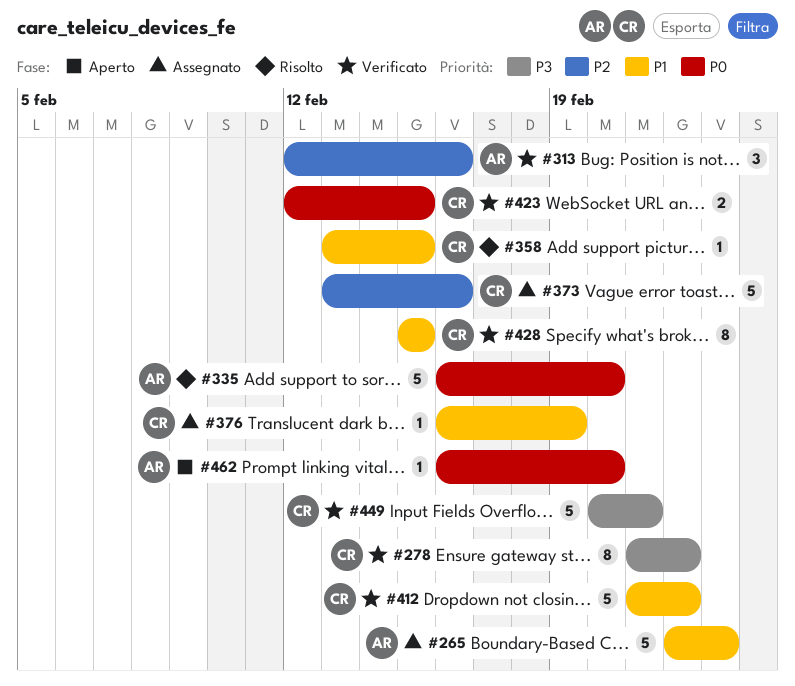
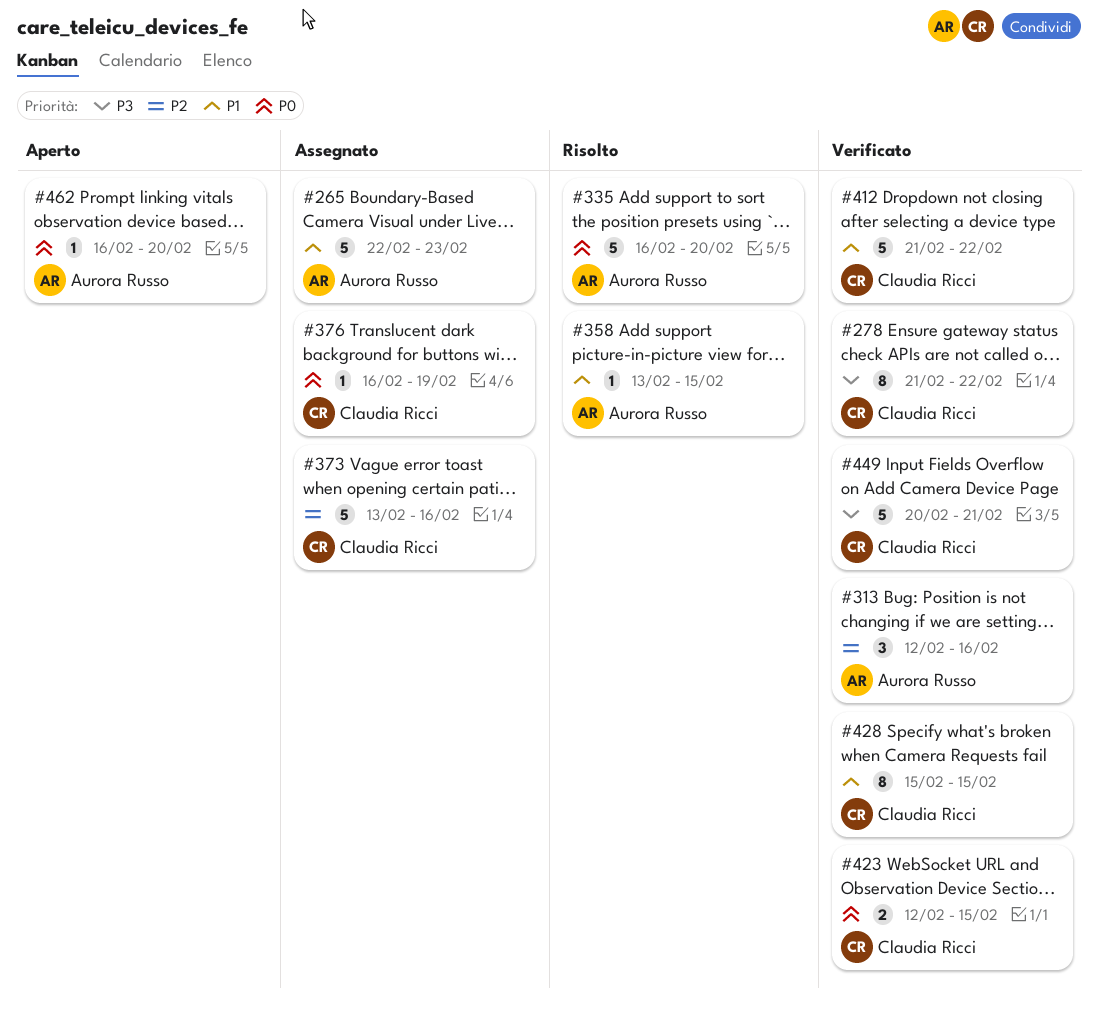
#358, owner: Claudia Ricci -> Aurora Russo
#376, priority: P1 -> P0

